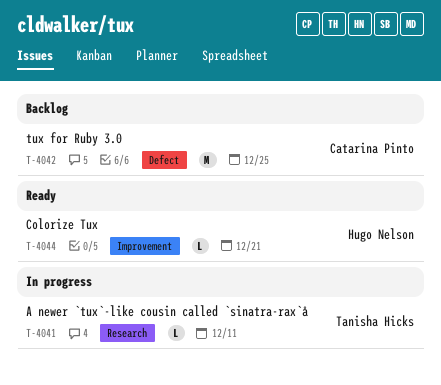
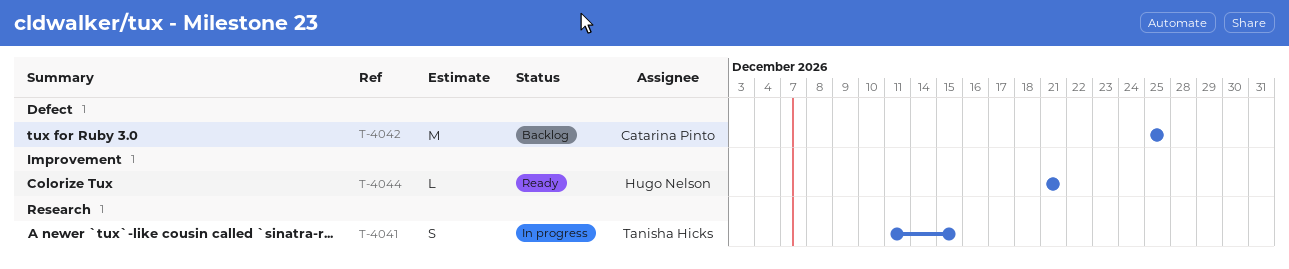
T-4041, estimate: L -> S
T-4041, due: Dec 11 -> Dec 15

